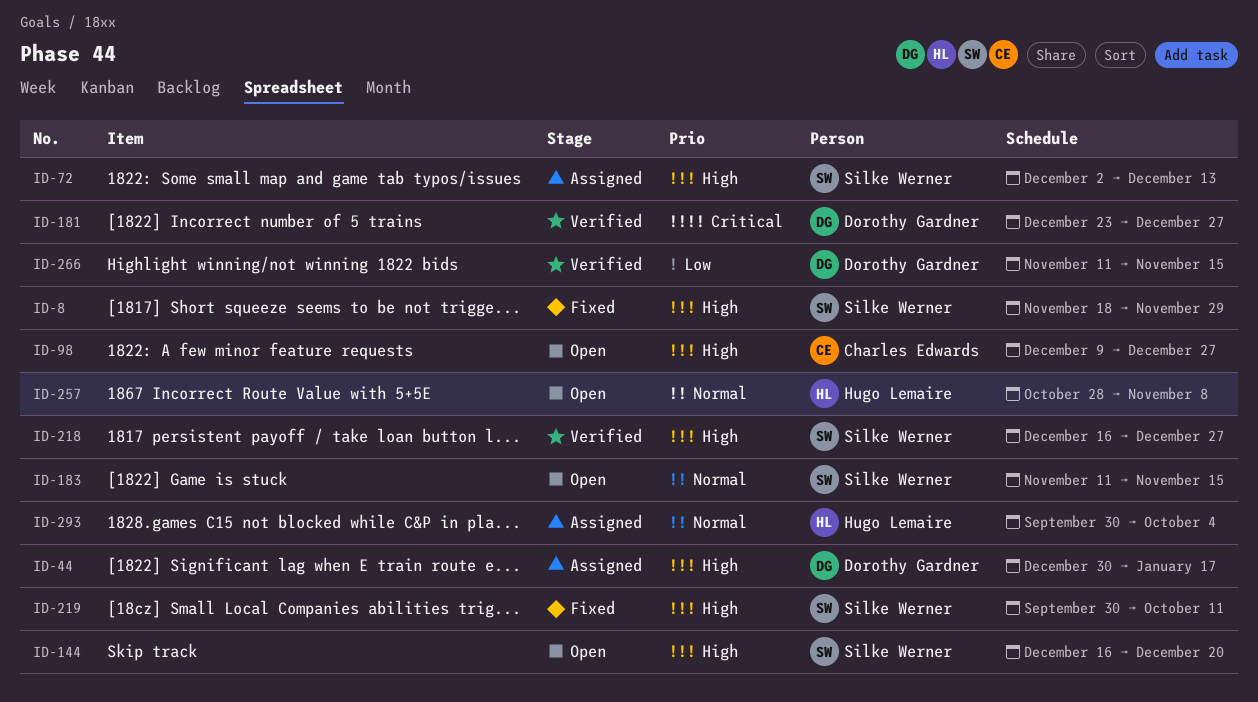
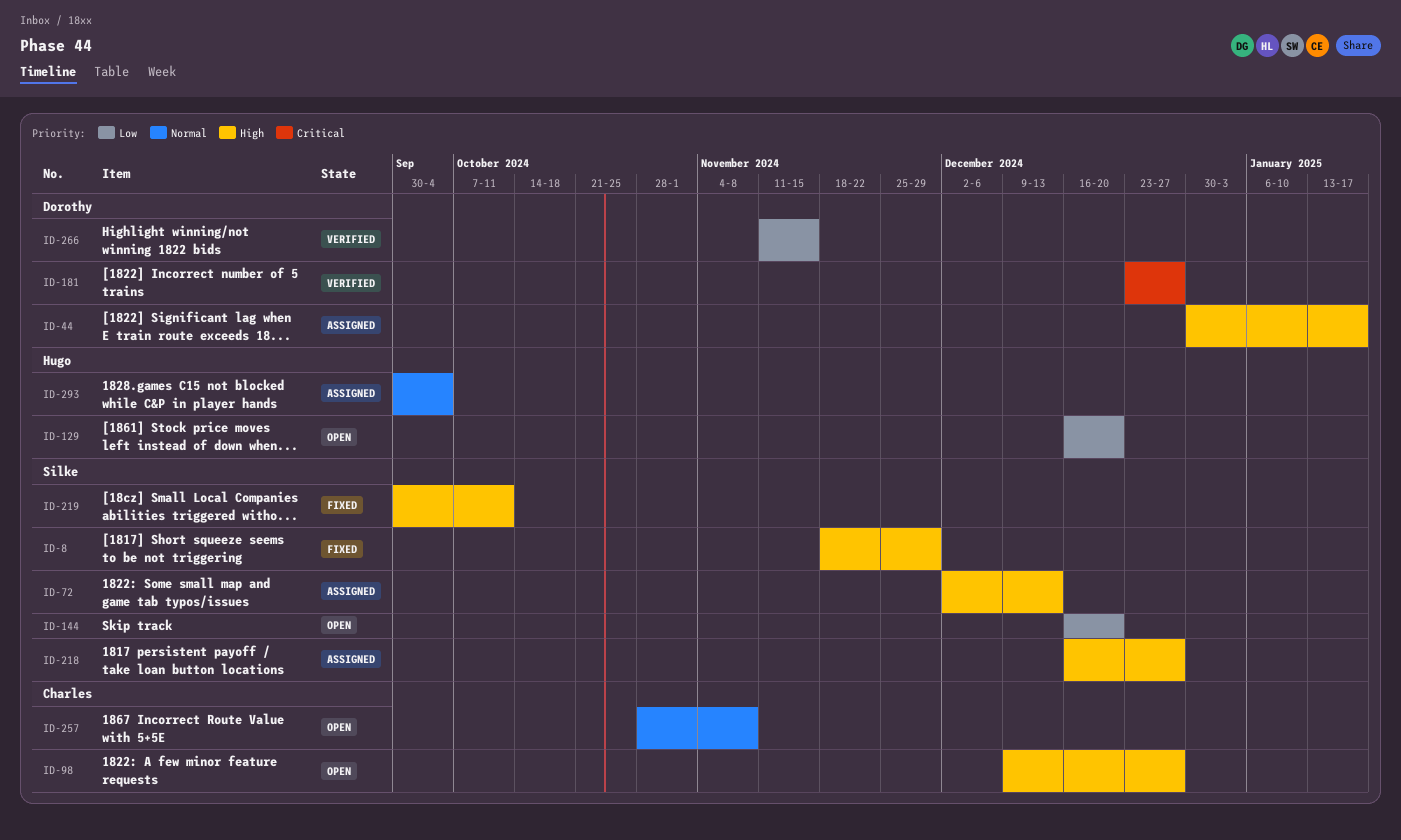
ID-129: none -> present
ID-144, priority: High -> Low
ID-183: present -> none
ID-218, status: Verified -> Assigned
ID-257, owner: Hugo Lemaire -> Charles Edwards

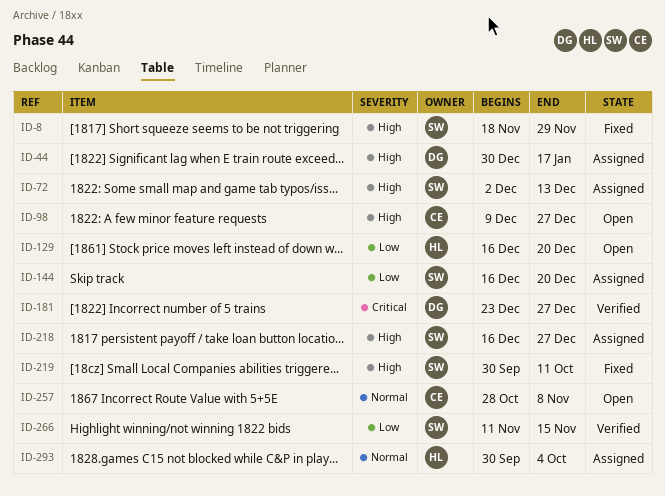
ID-144, status: Open -> Assigned
ID-266, owner: Dorothy -> Silke

